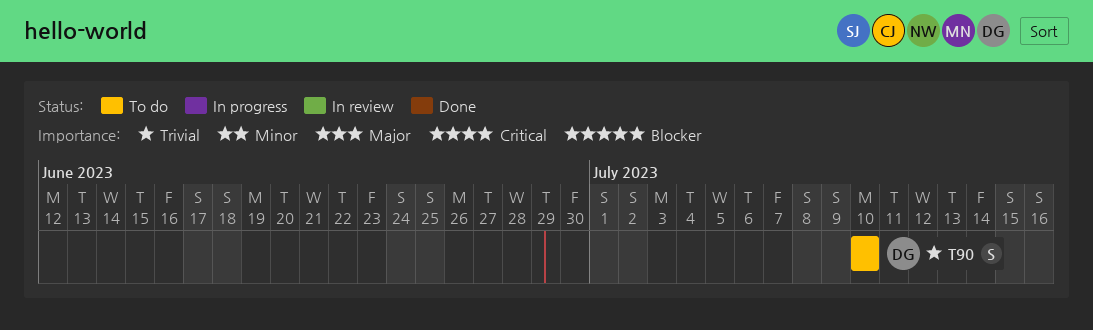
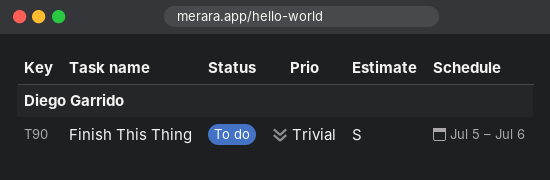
T90, start: Jul 10 -> Jul 5
T90, due: Jul 10 -> Jul 6

